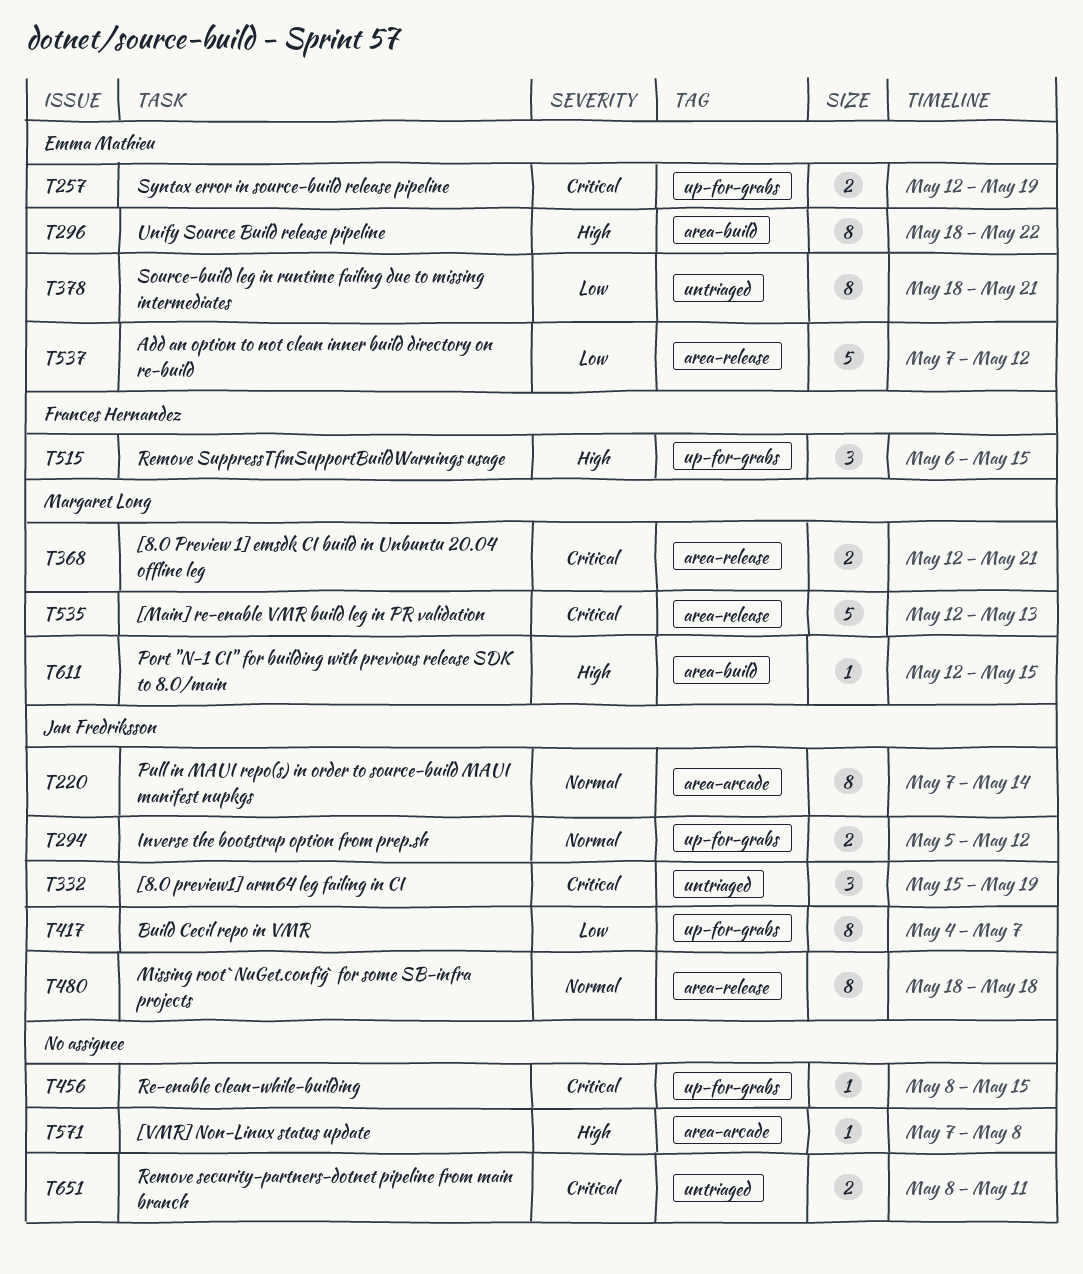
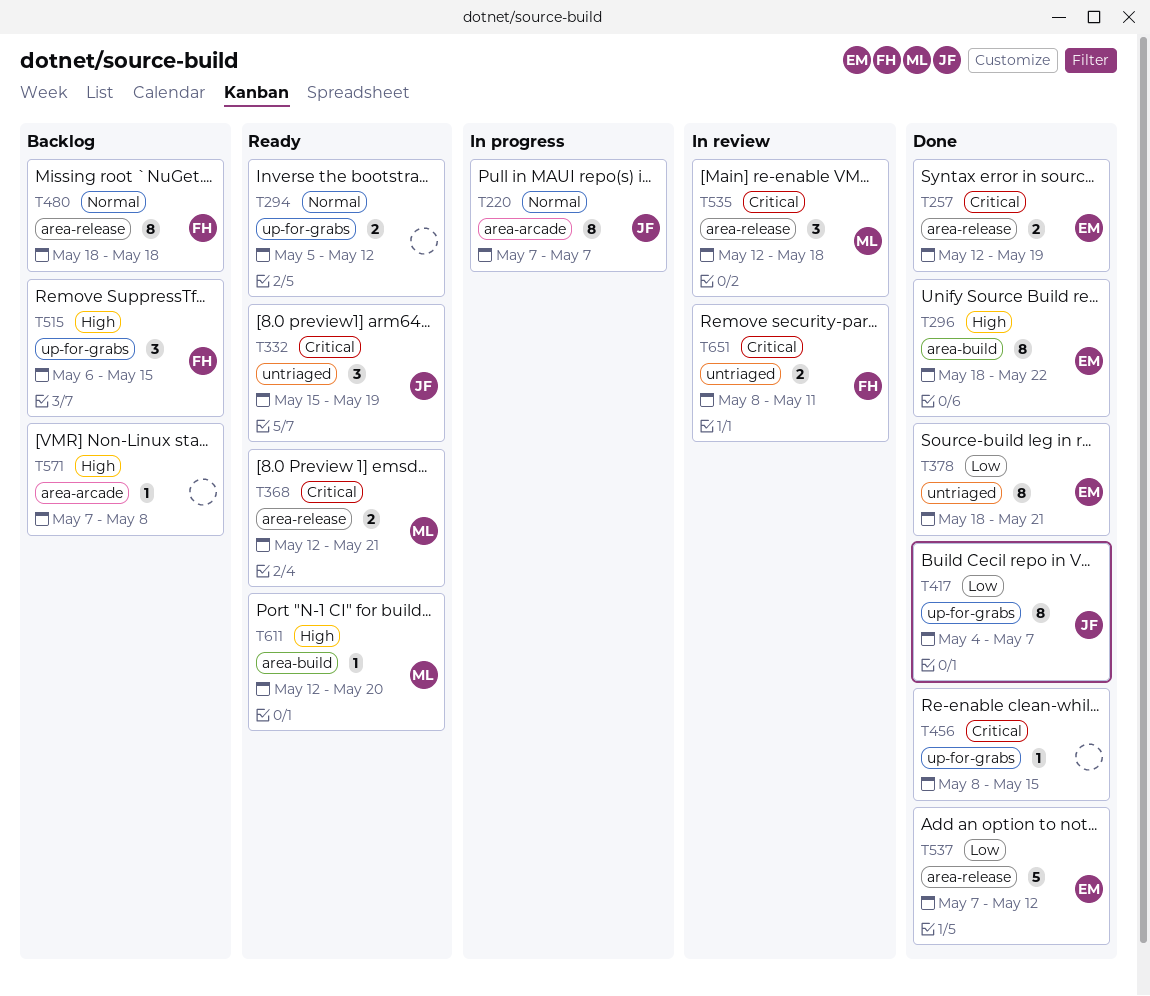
T220, due: May 14 -> May 7
T257, label: up-for-grabs -> area-release
T294, owner: Jan Fredriksson -> none
T480, owner: Jan Fredriksson -> Frances Hernandez
T535, estimate: 5 -> 3
T535, due: May 13 -> May 18
T611, due: May 15 -> May 20
T651, owner: none -> Frances Hernandez

